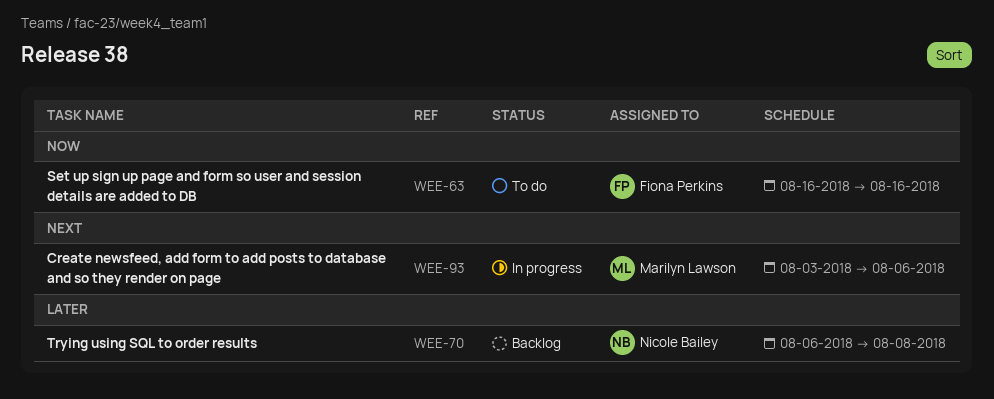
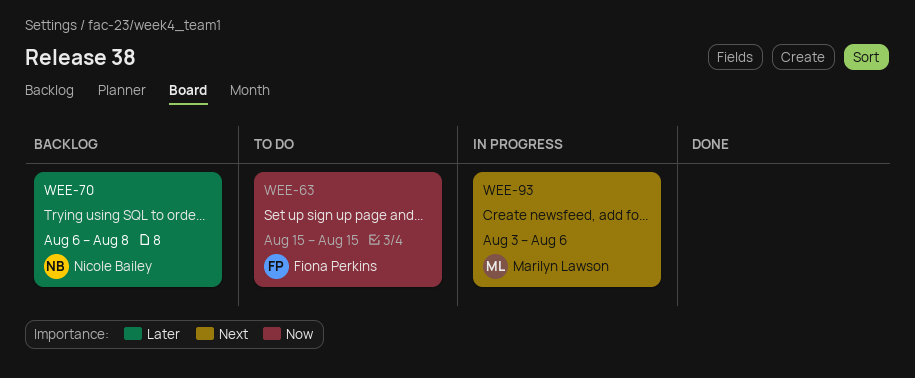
WEE-63, start: Aug 16 -> Aug 15
WEE-63, due: Aug 16 -> Aug 15

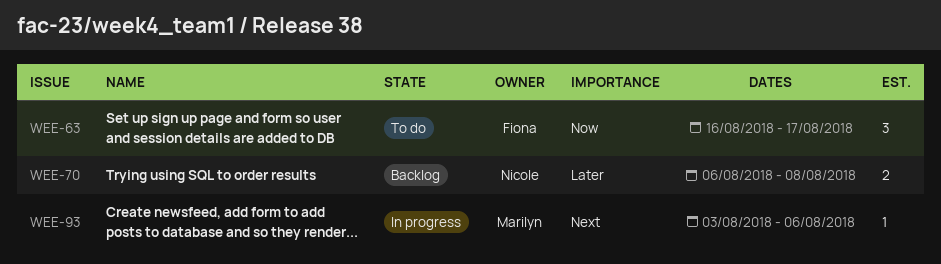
WEE-63, start: Aug 15 -> Aug 16
WEE-63, due: Aug 15 -> Aug 17

